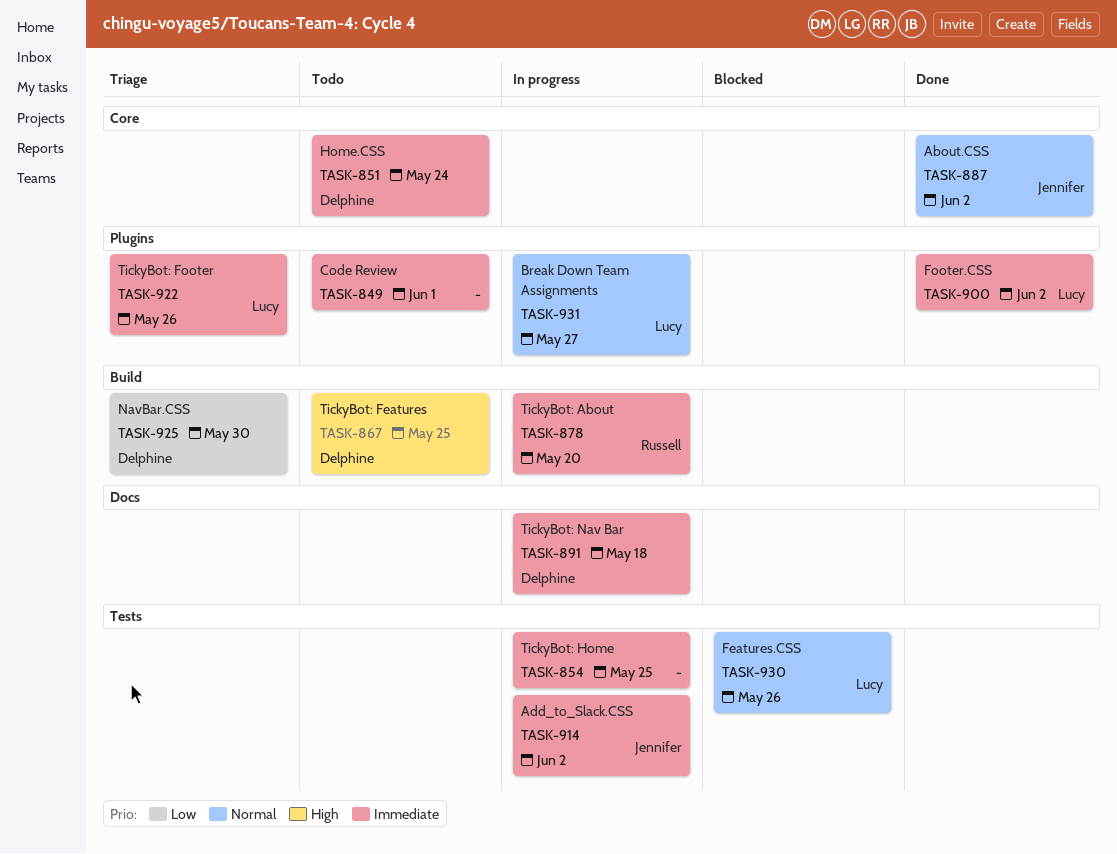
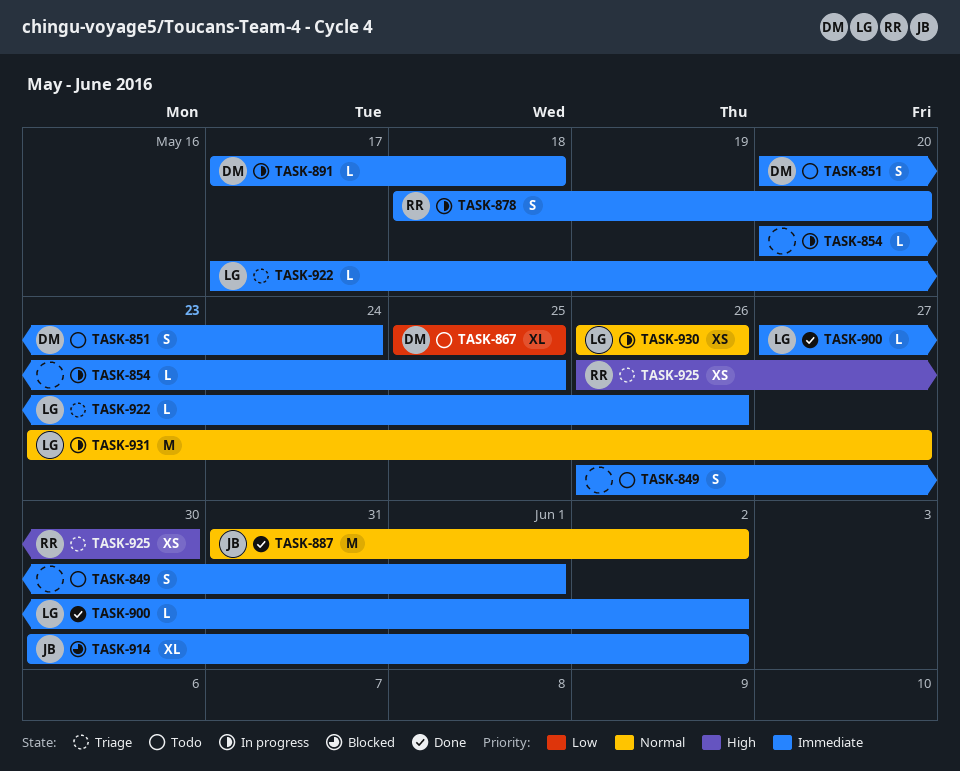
TASK-867, priority: High -> Low
TASK-914, status: In progress -> Blocked
TASK-925, owner: Delphine -> Russell
TASK-925, priority: Low -> High
TASK-930, status: Blocked -> In progress

